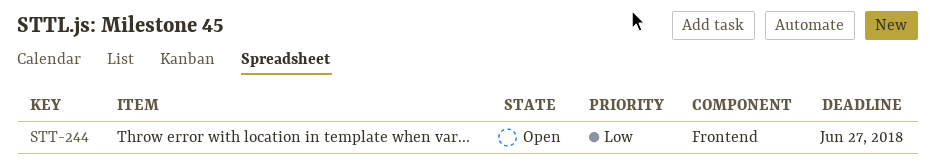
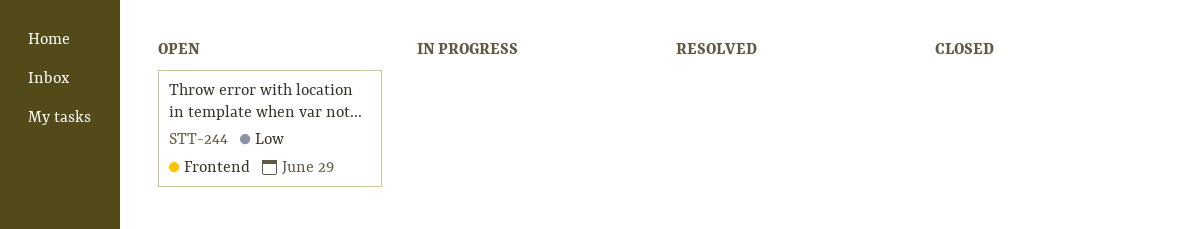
STT-244, due: Jun 27 -> Jun 29

